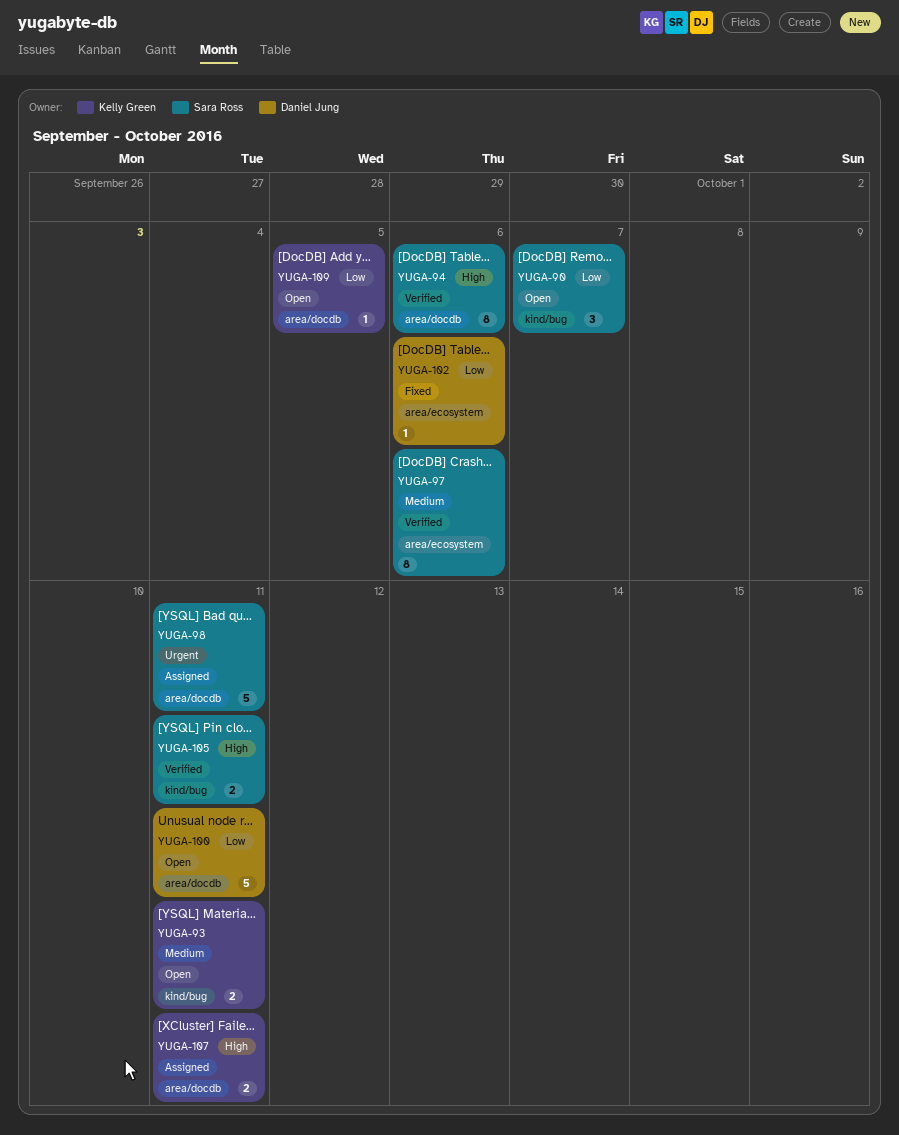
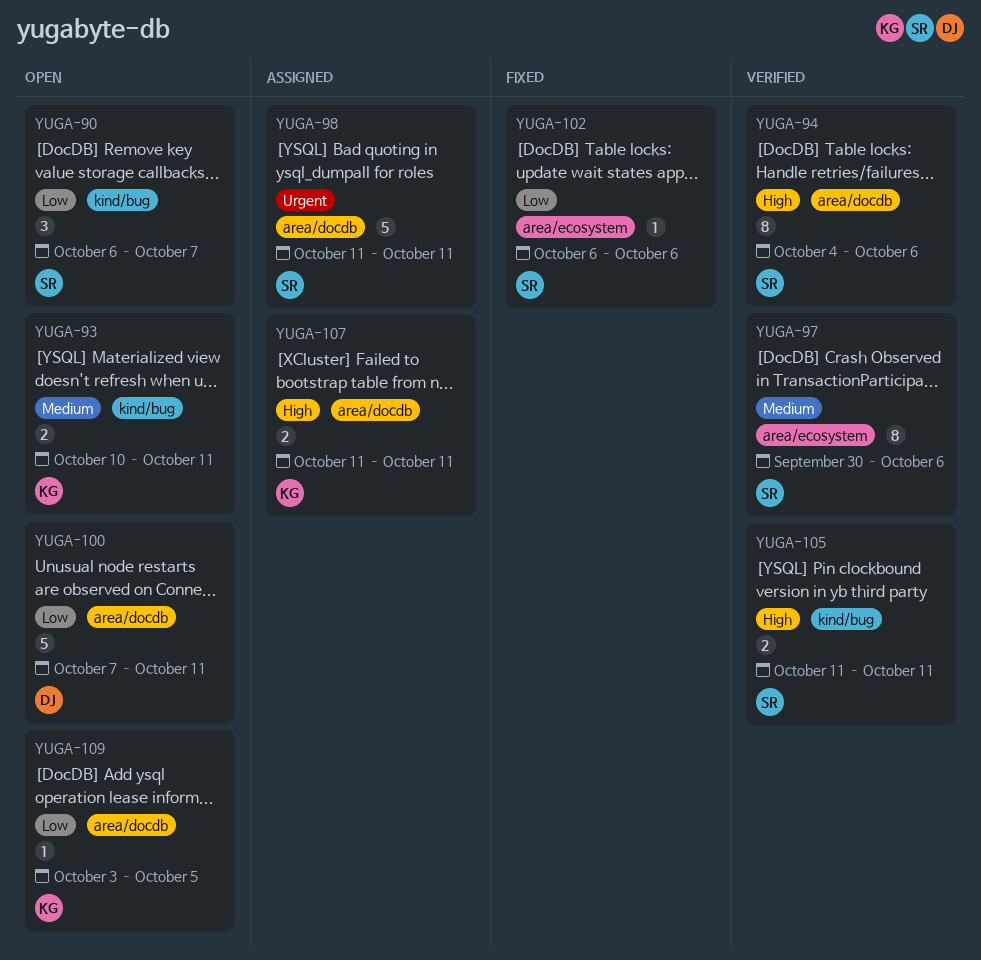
YUGA-102, owner: Daniel Jung -> Sara Ross

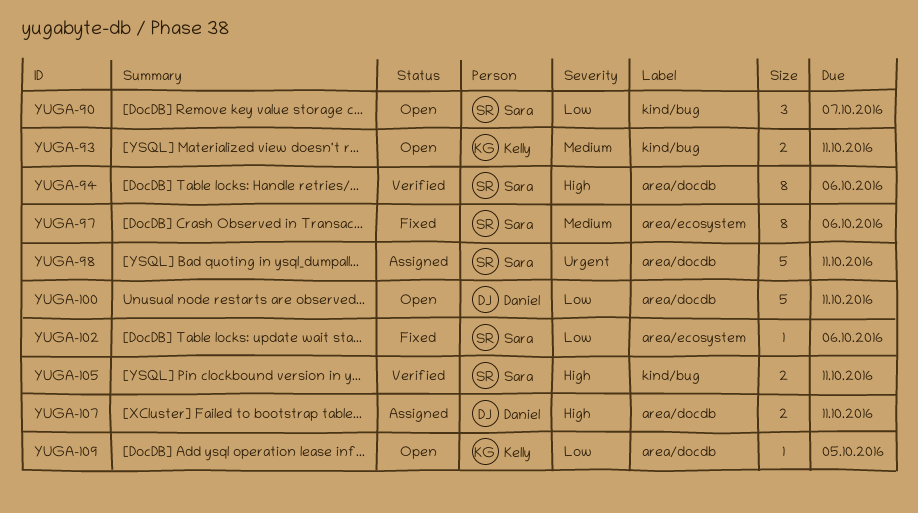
YUGA-97, status: Verified -> Fixed
YUGA-107, owner: Kelly -> Daniel

